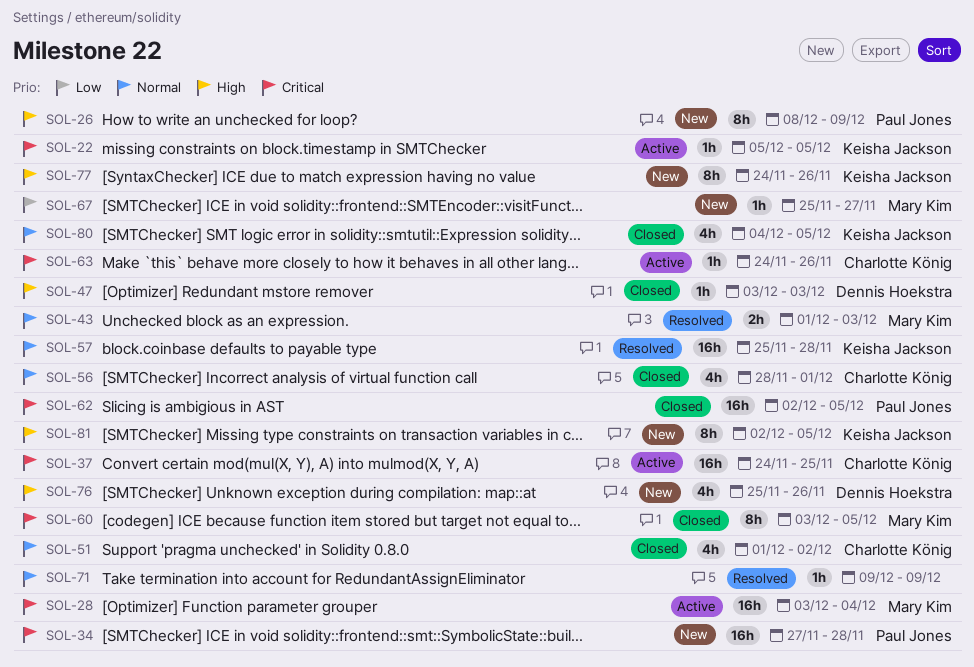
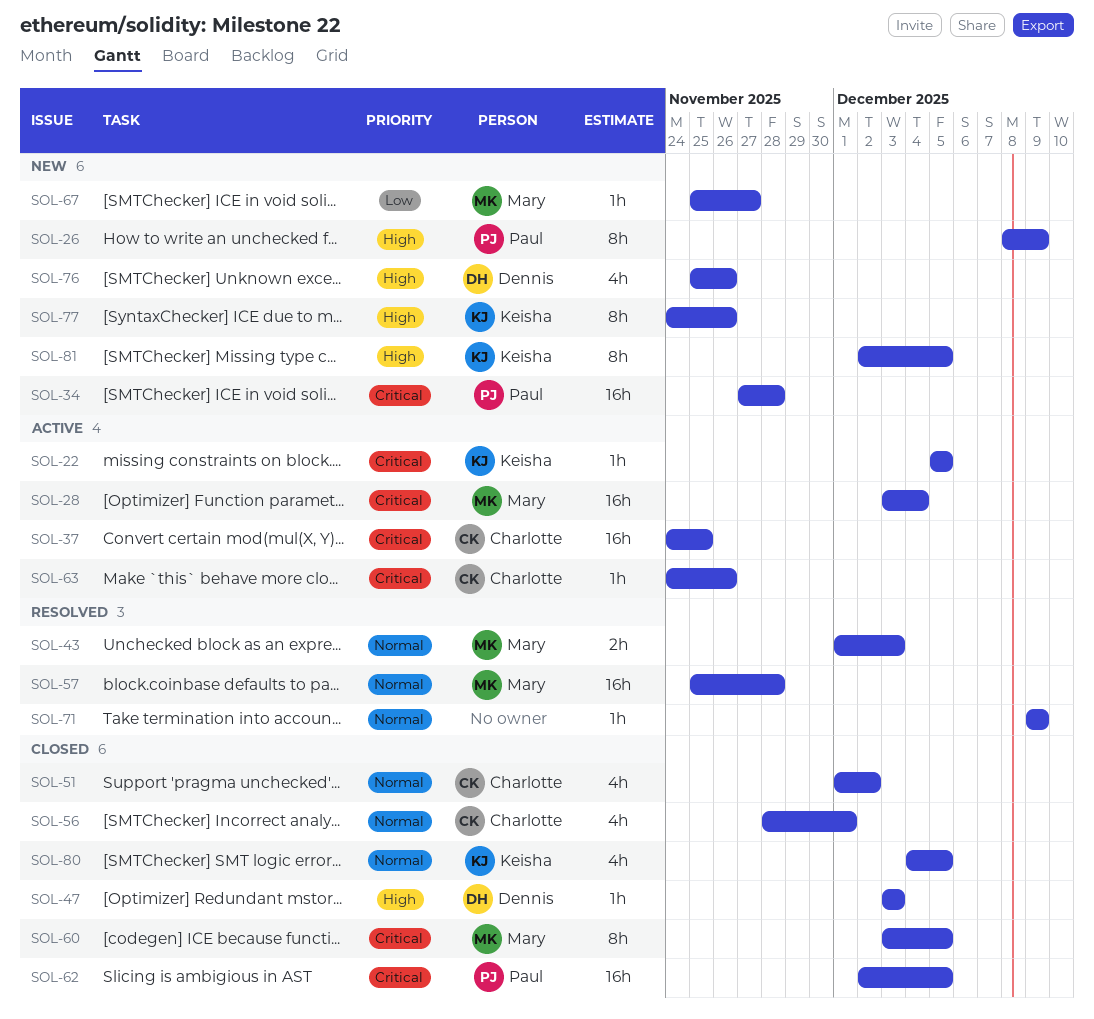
SOL-57, owner: Keisha Jackson -> Mary Kim

